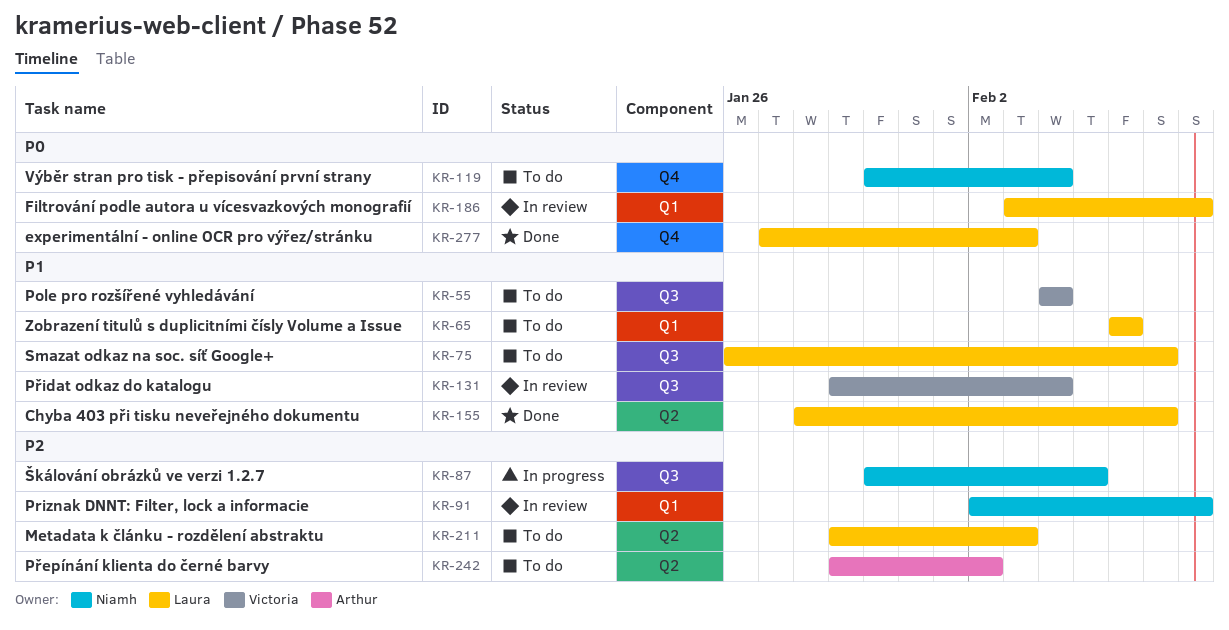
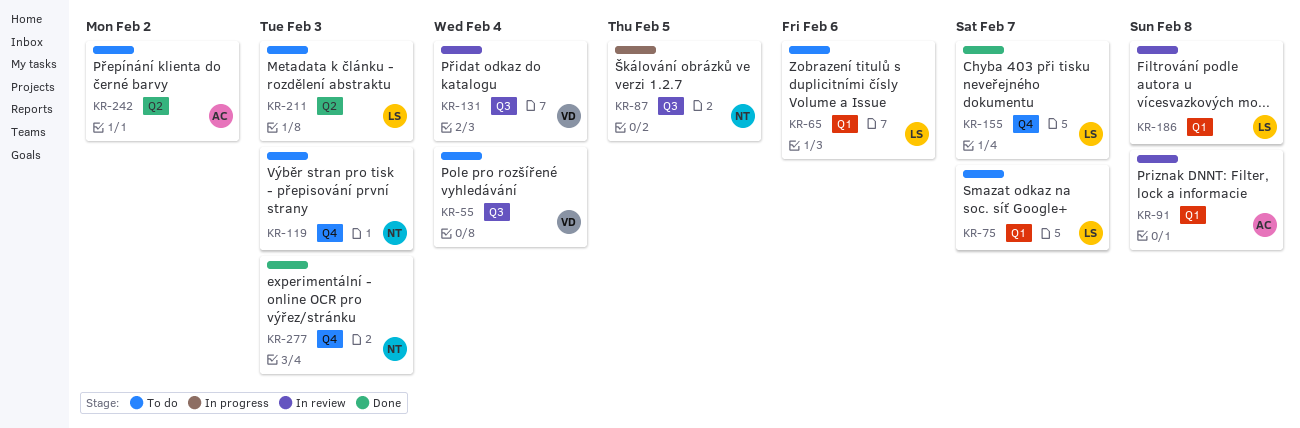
KR-75, label: Q3 -> Q1
KR-91, owner: Niamh -> Arthur
KR-119, due: Feb 4 -> Feb 3
KR-155, label: Q2 -> Q4
KR-277, owner: Laura -> Niamh

